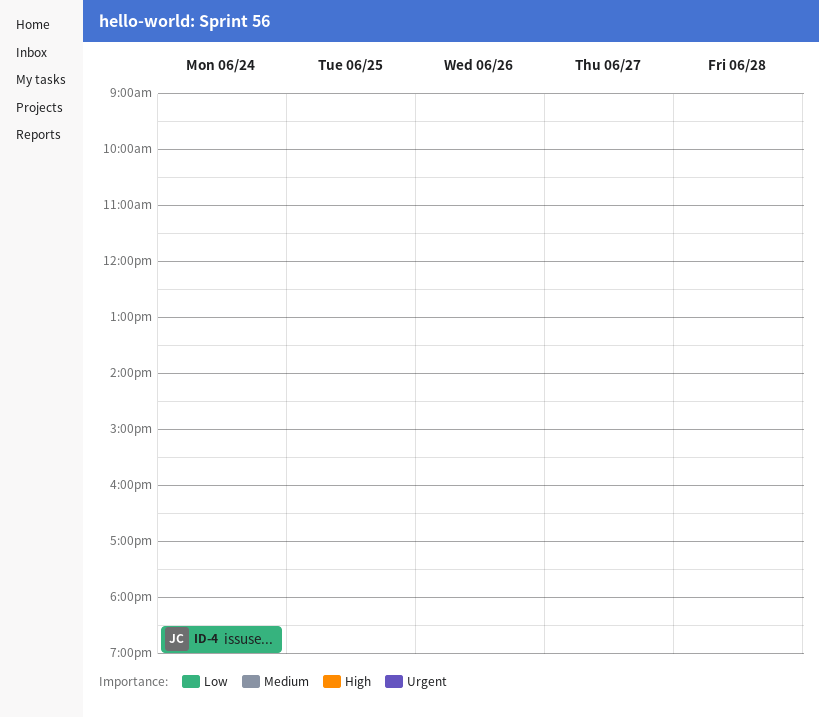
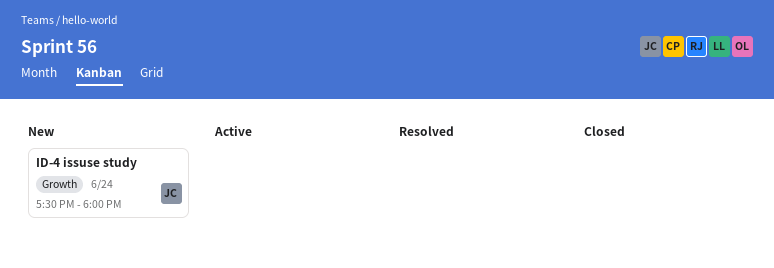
ID-4, begins: 18:30 -> 17:30
ID-4, ends: 19:00 -> 18:00

